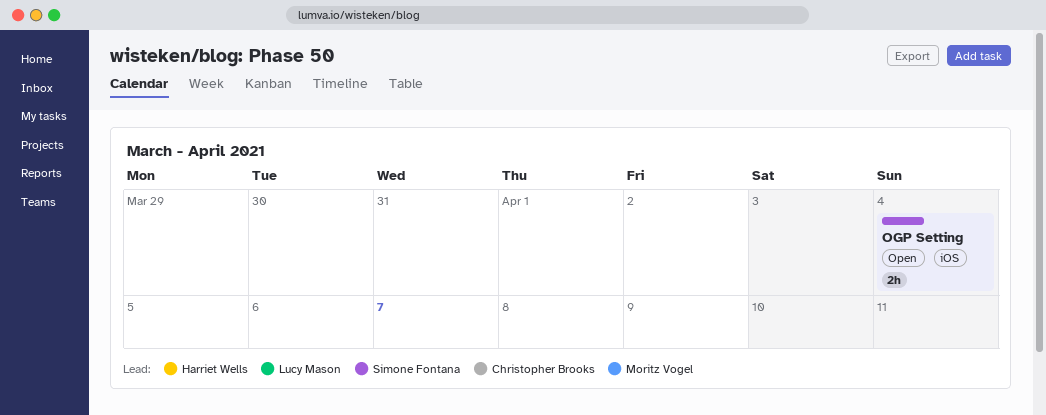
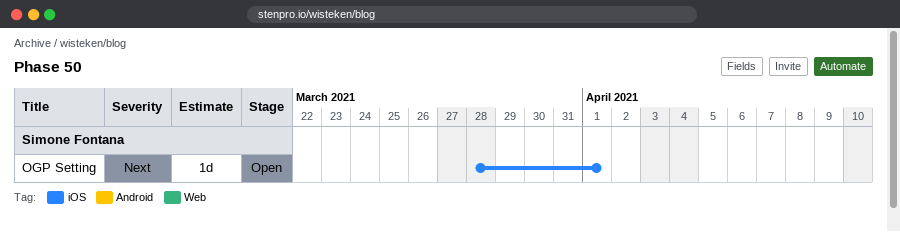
OGP Setting, estimate: 2h -> 1d
OGP Setting, due: Apr 4 -> Apr 1

